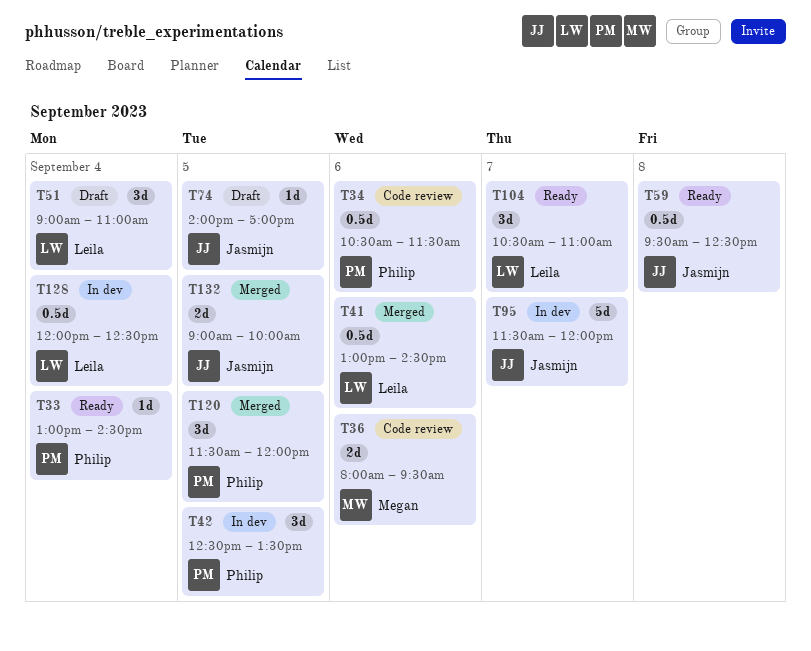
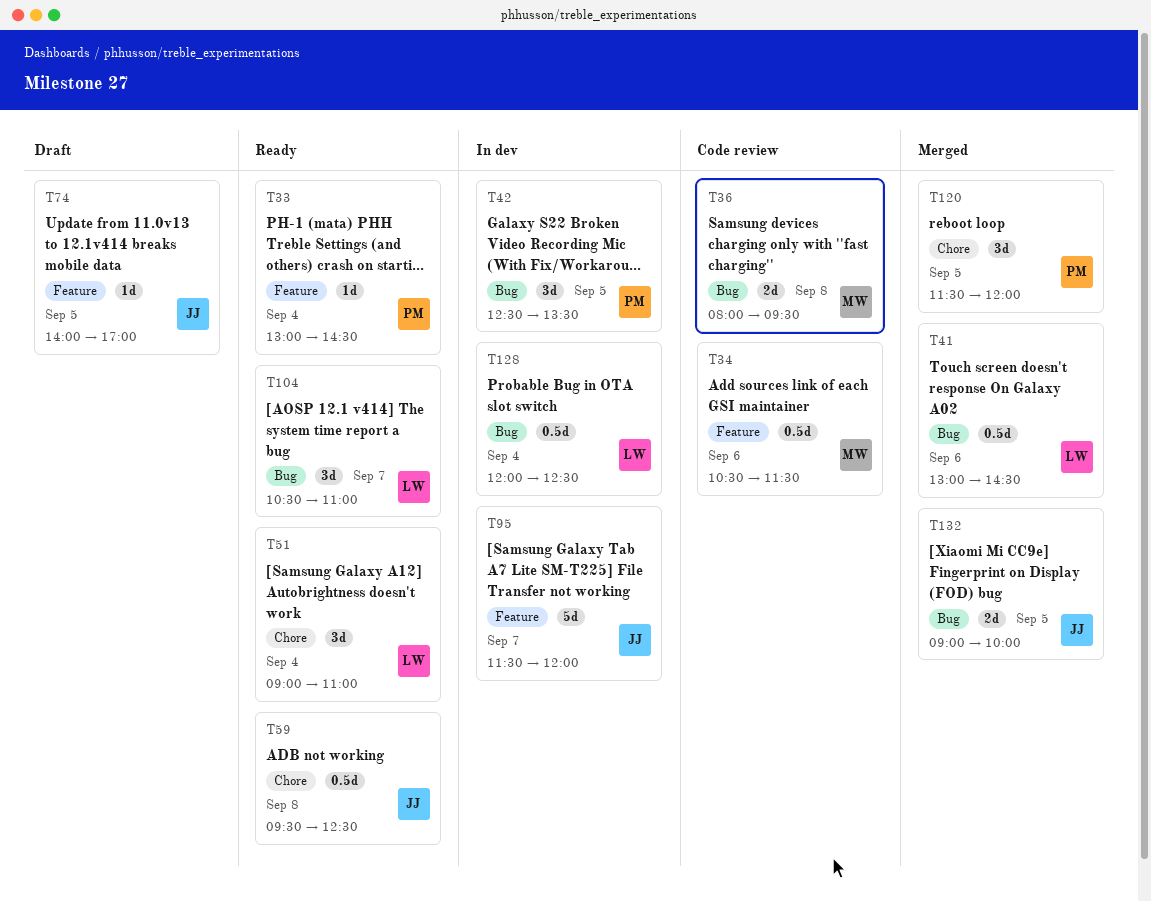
T34, owner: Philip -> Megan
T36, day: Sep 6 -> Sep 8
T51, status: Draft -> Ready

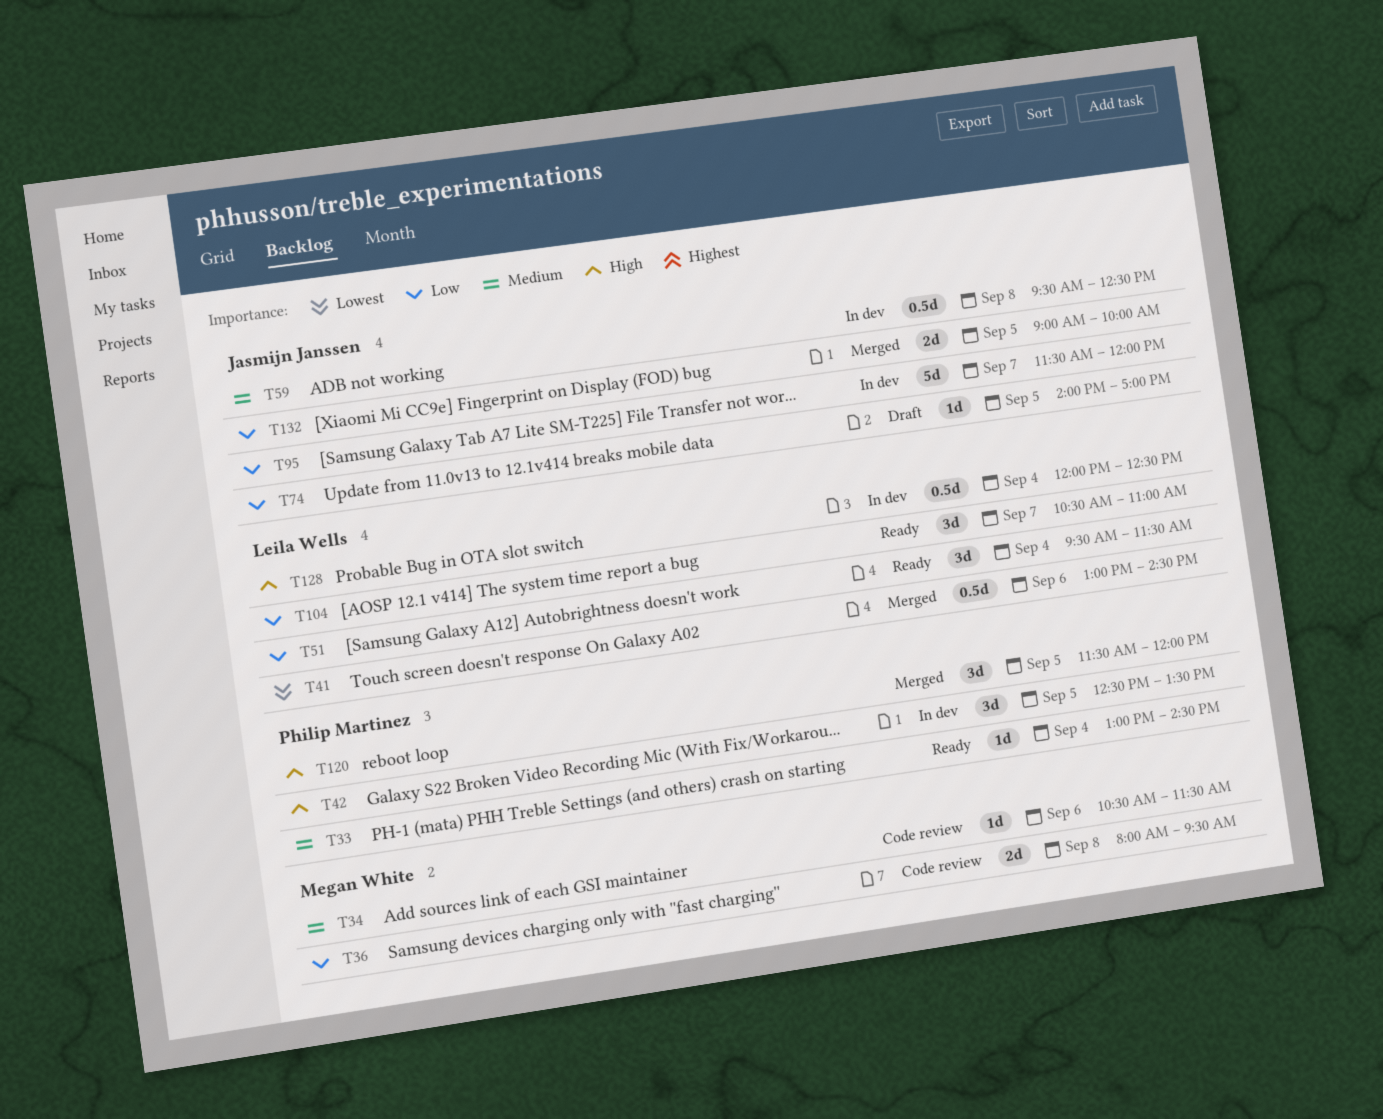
T34, estimate: 0.5d -> 1d
T51, begins: 09:00 -> 09:30
T51, ends: 11:00 -> 11:30
T59, status: Ready -> In dev

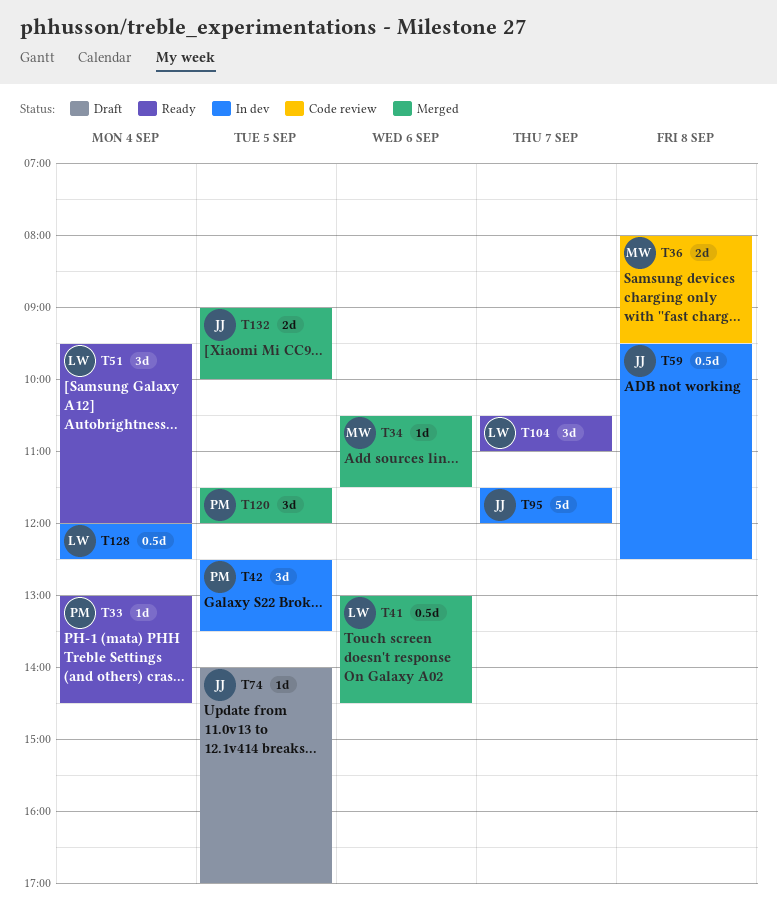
T34, status: Code review -> Merged
T51, ends: 11:30 -> 12:00

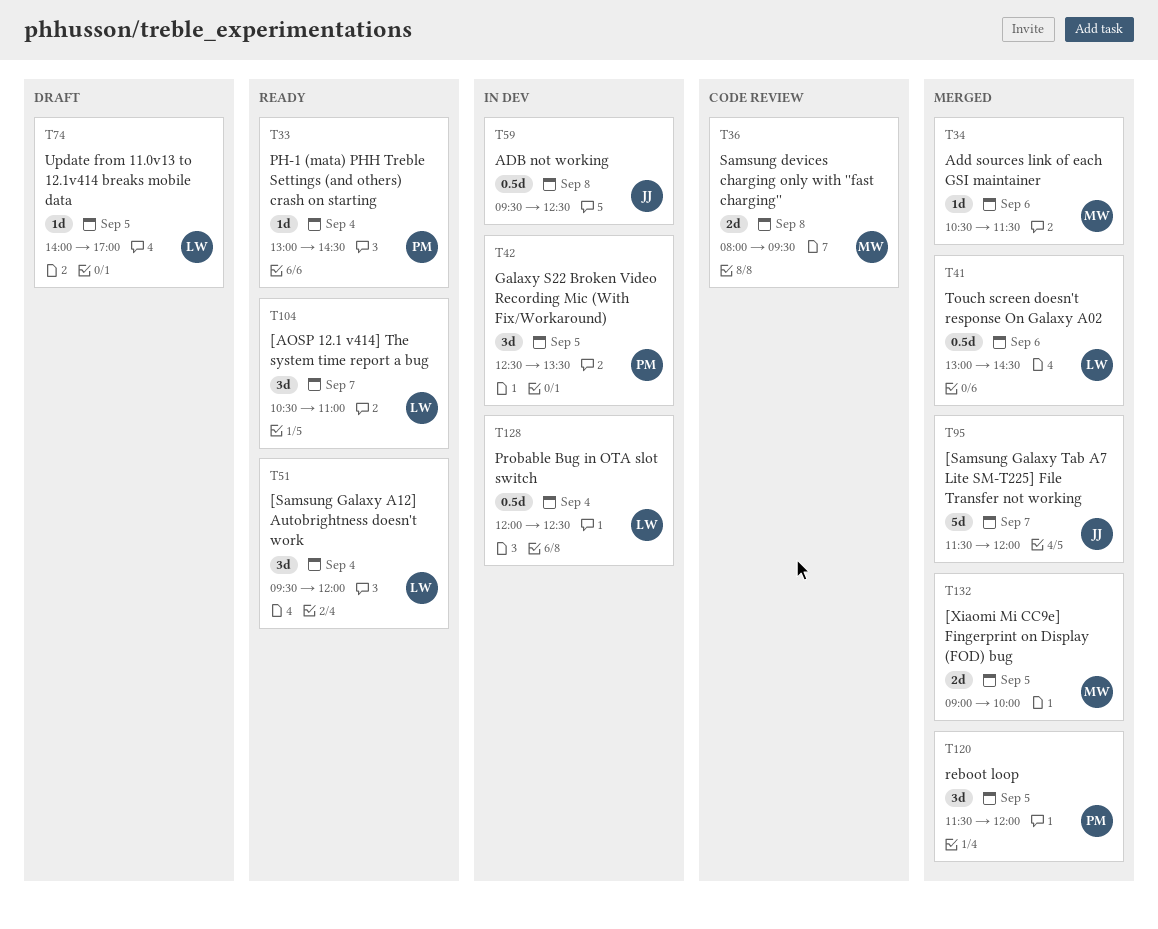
T74, owner: JJ -> LW
T95, status: In dev -> Merged
T132, owner: JJ -> MW

